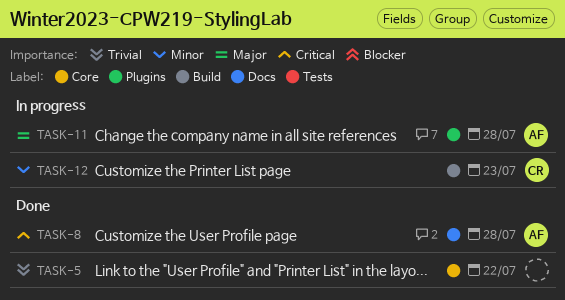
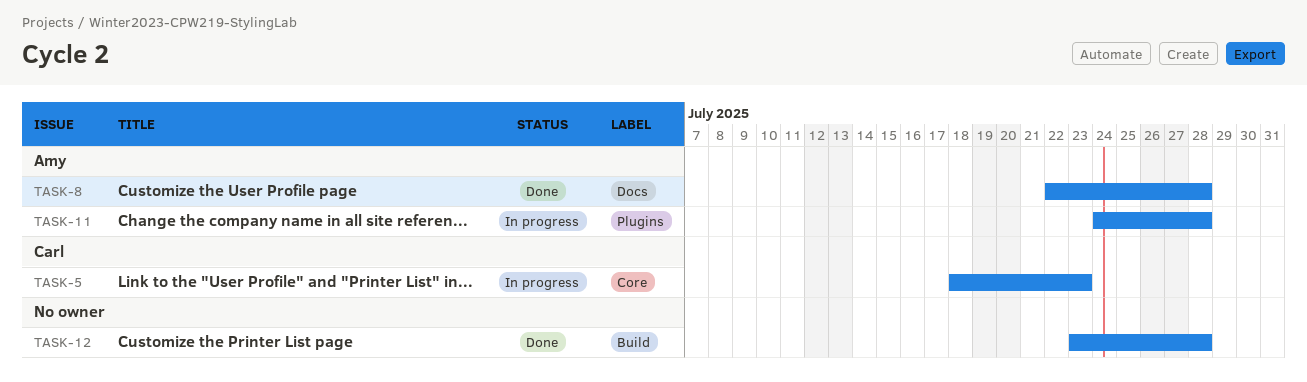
TASK-5, status: Done -> In progress
TASK-5, owner: none -> Carl
TASK-5, due: Jul 22 -> Jul 23
TASK-12, status: In progress -> Done
TASK-12, owner: Carl -> none
TASK-12, due: Jul 23 -> Jul 28

